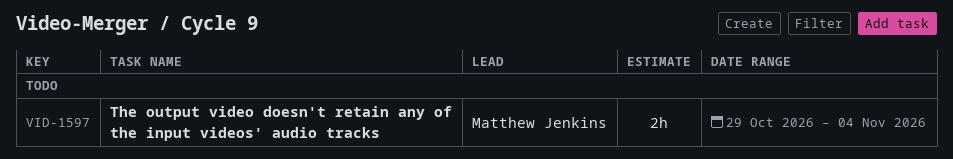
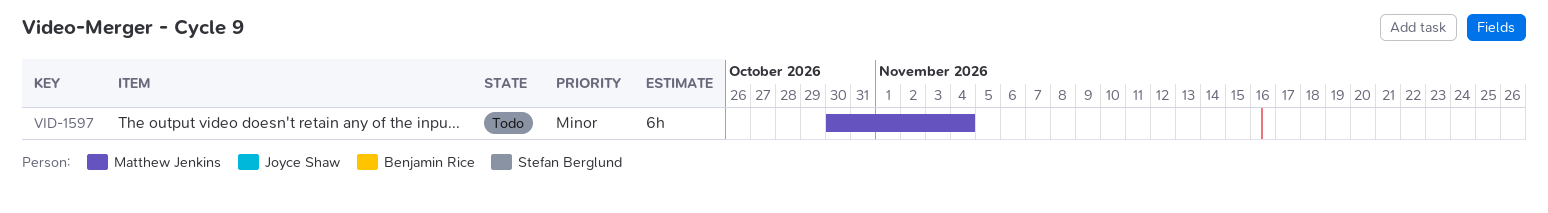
VID-1597, estimate: 2h -> 6h
VID-1597, start: Oct 29 -> Oct 30

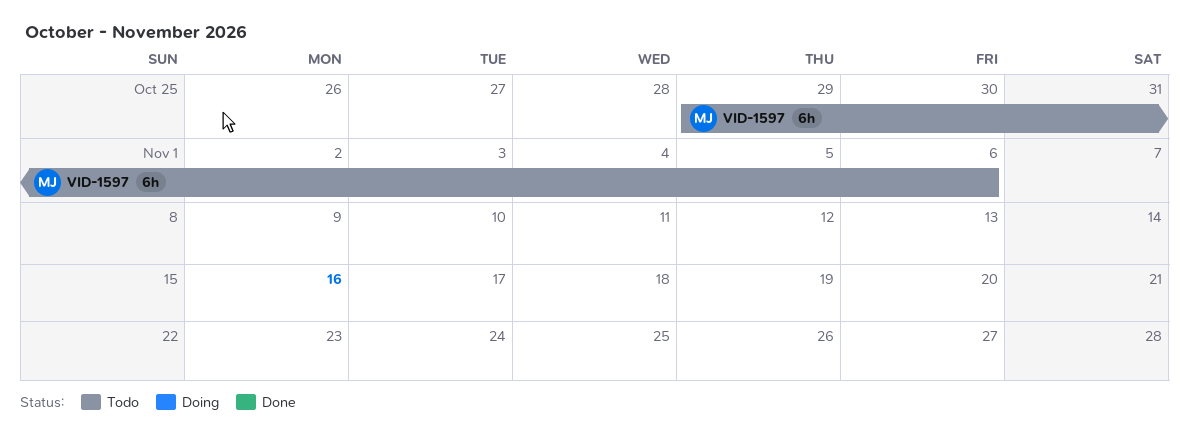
VID-1597, start: Oct 30 -> Oct 29
VID-1597, due: Nov 4 -> Nov 6

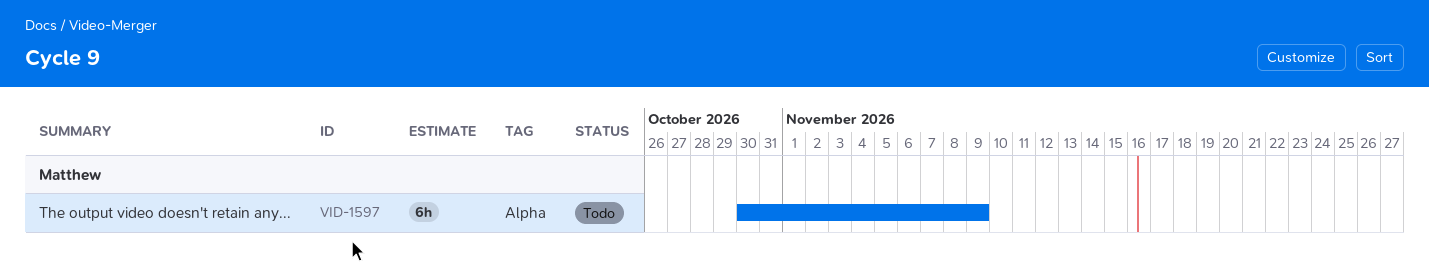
VID-1597, start: Oct 29 -> Oct 30
VID-1597, due: Nov 6 -> Nov 9

